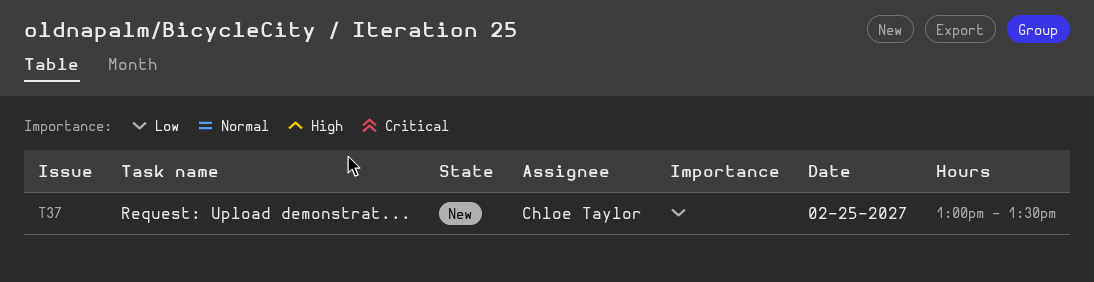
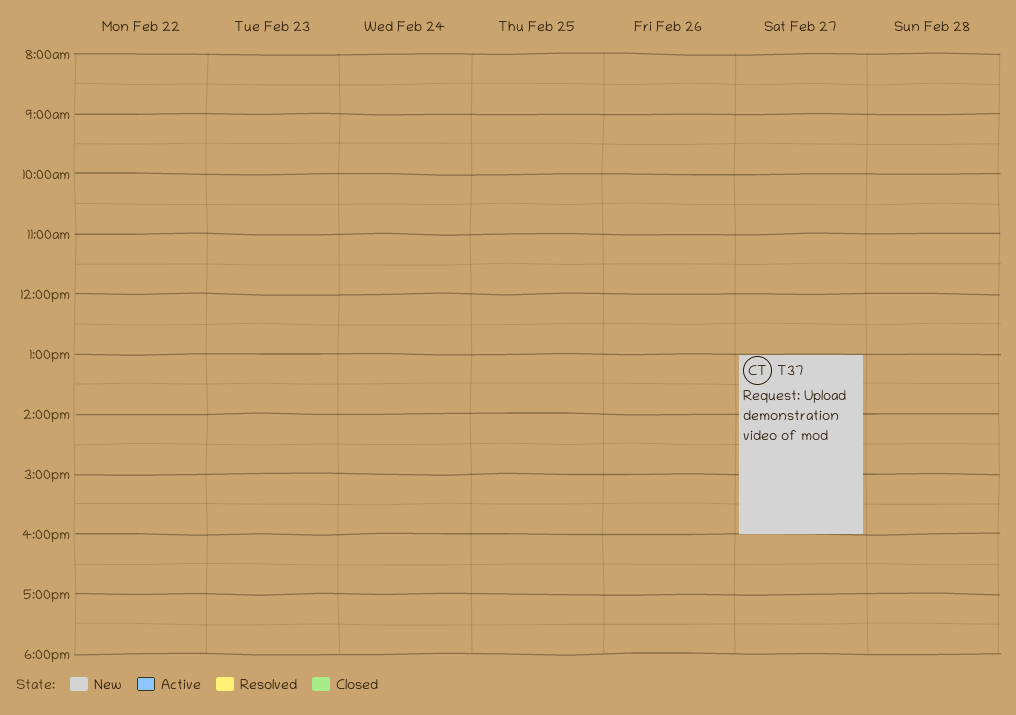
T37, day: Feb 25 -> Feb 27
T37, ends: 13:30 -> 16:00

